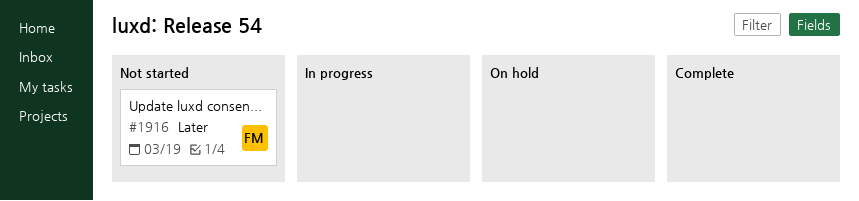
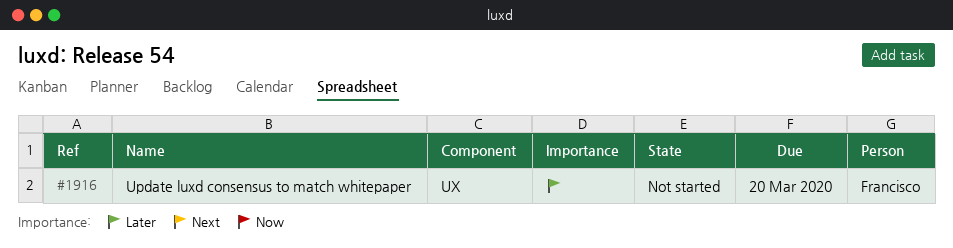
#1916, due: Mar 19 -> Mar 20

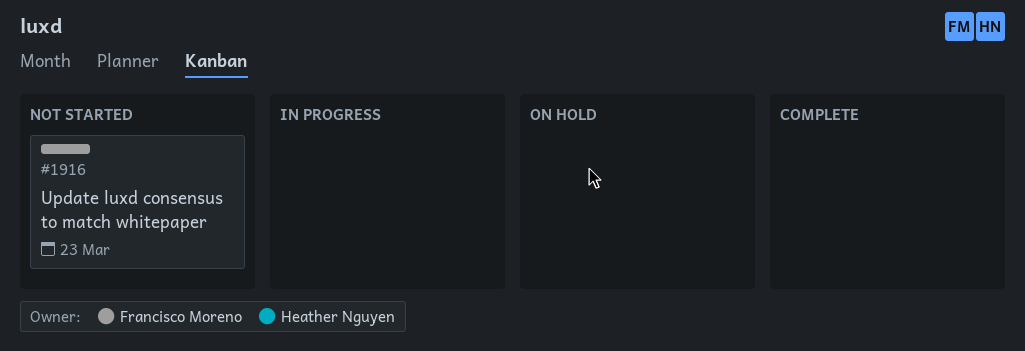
#1916, due: Mar 20 -> Mar 23

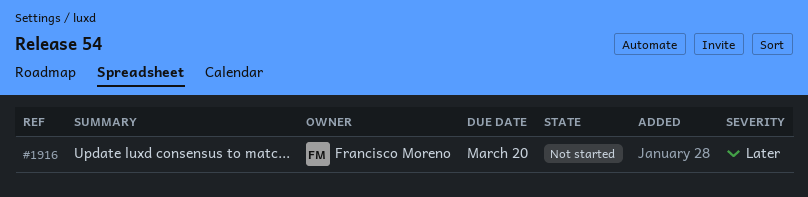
#1916, due: Mar 23 -> Mar 20

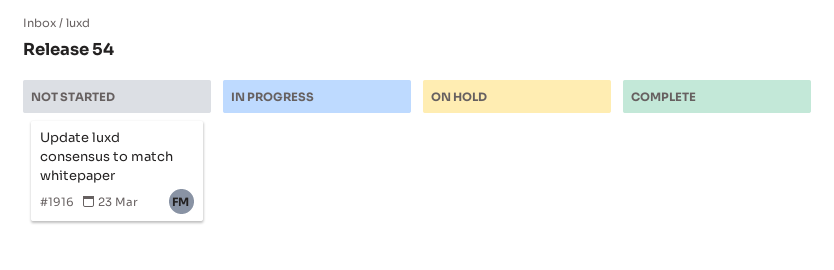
#1916, due: Mar 20 -> Mar 23

